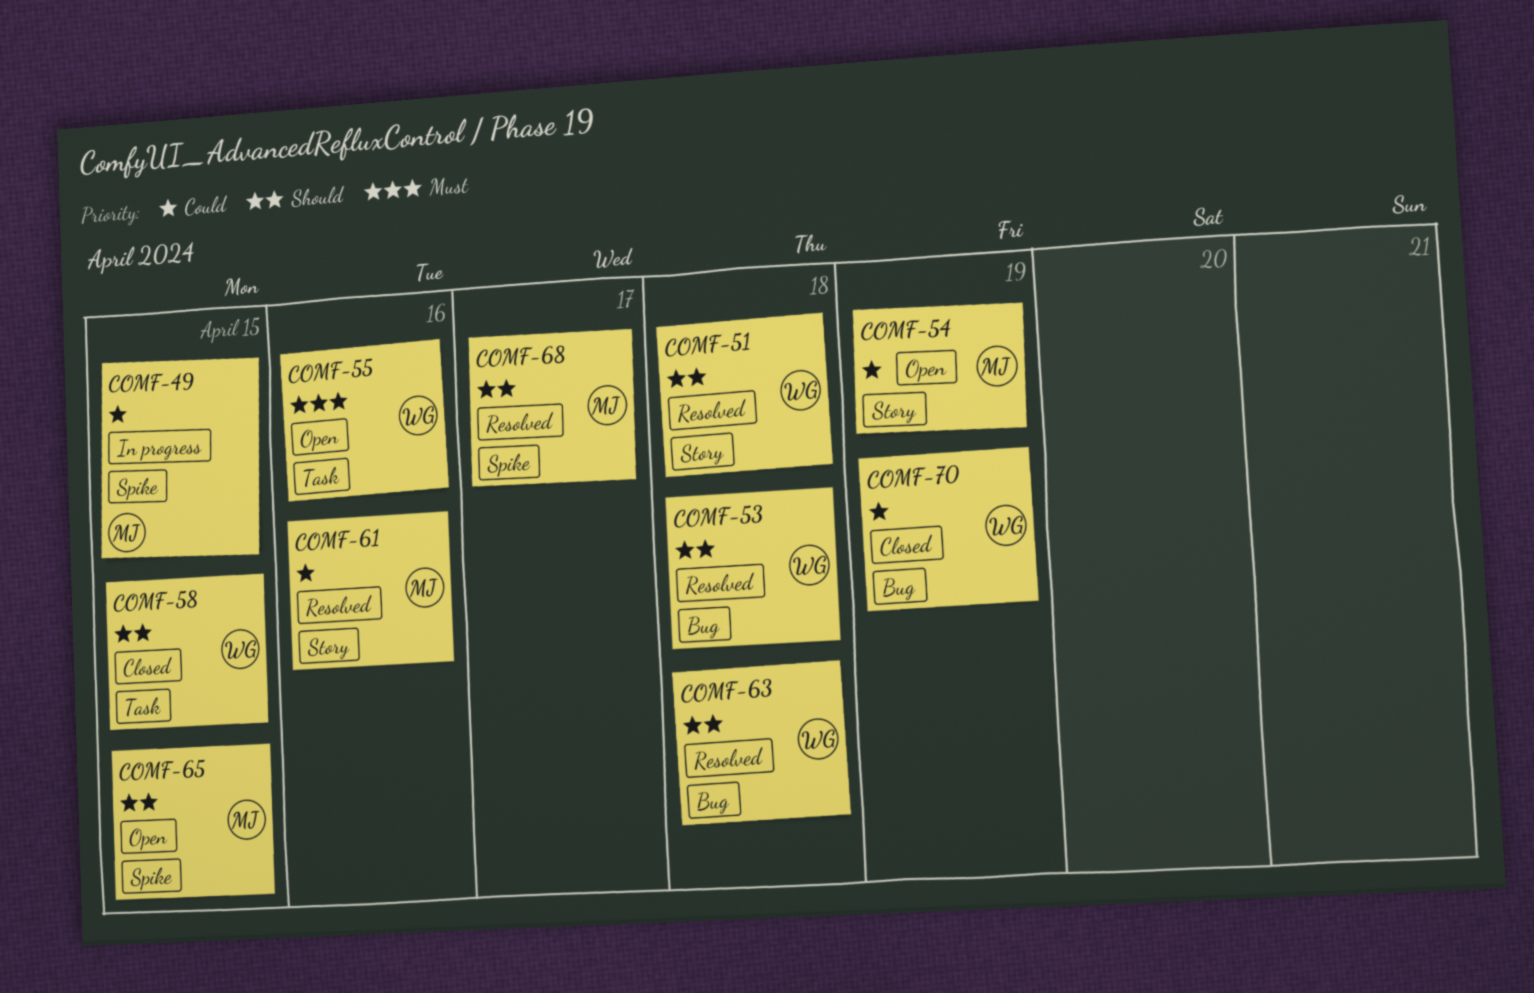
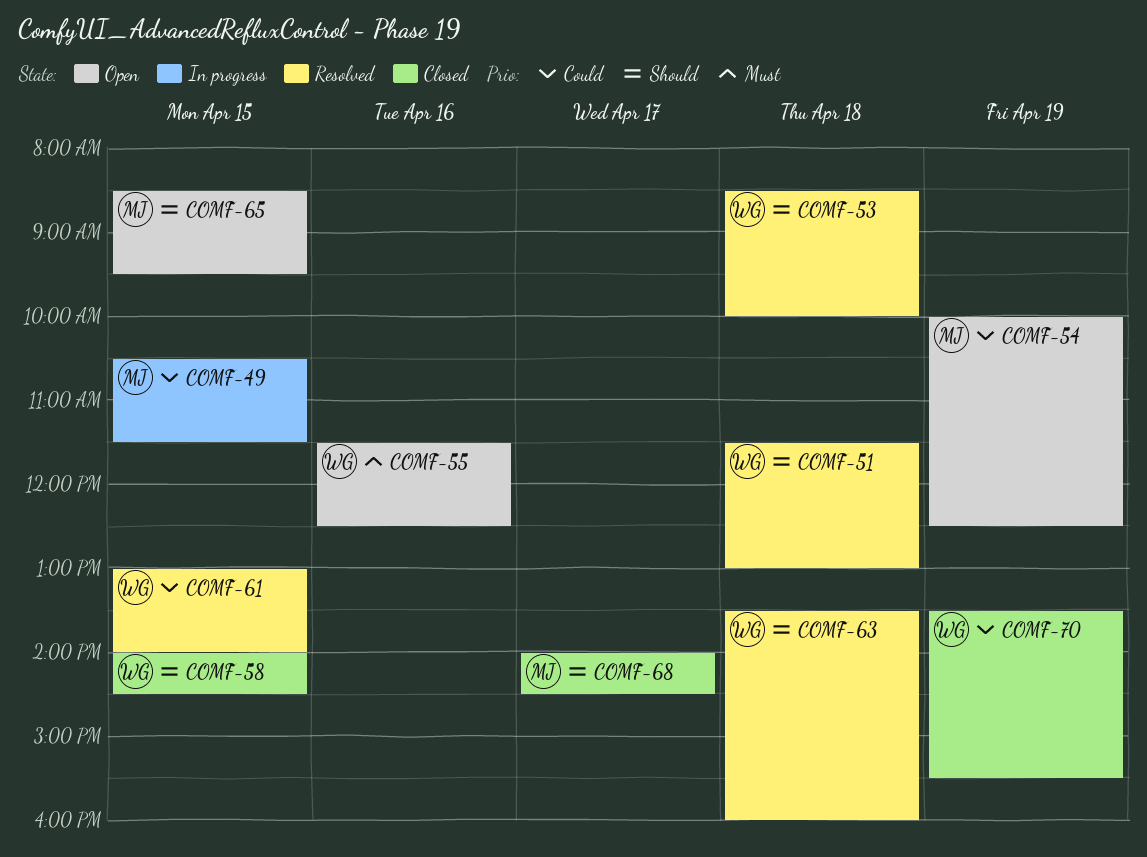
COMF-61, owner: MJ -> WG
COMF-61, day: Apr 16 -> Apr 15
COMF-68, status: Resolved -> Closed

